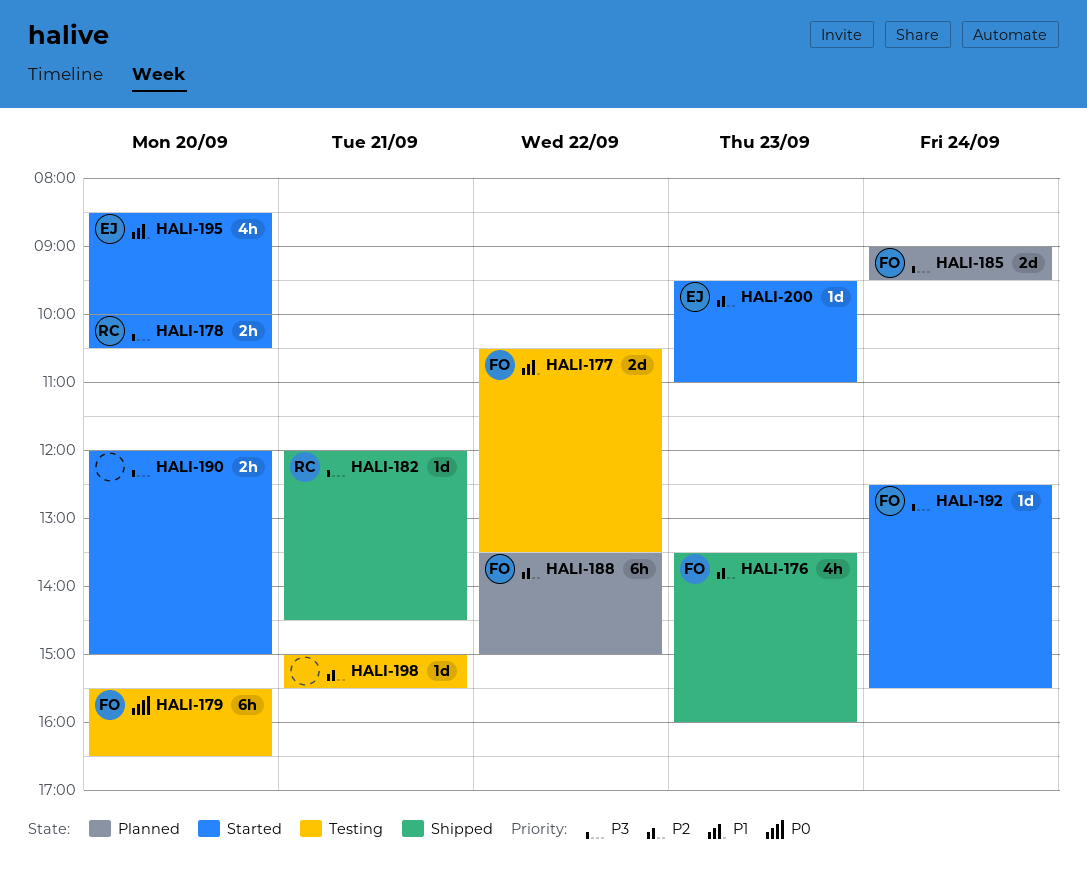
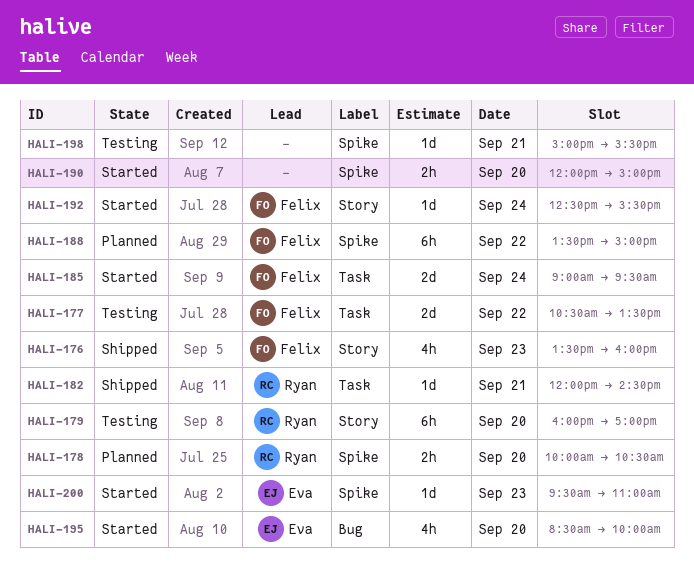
HALI-178, status: Started -> Planned
HALI-179, owner: Felix -> Ryan
HALI-179, begins: 15:30 -> 16:00
HALI-179, ends: 16:30 -> 17:00
HALI-185, status: Planned -> Started

